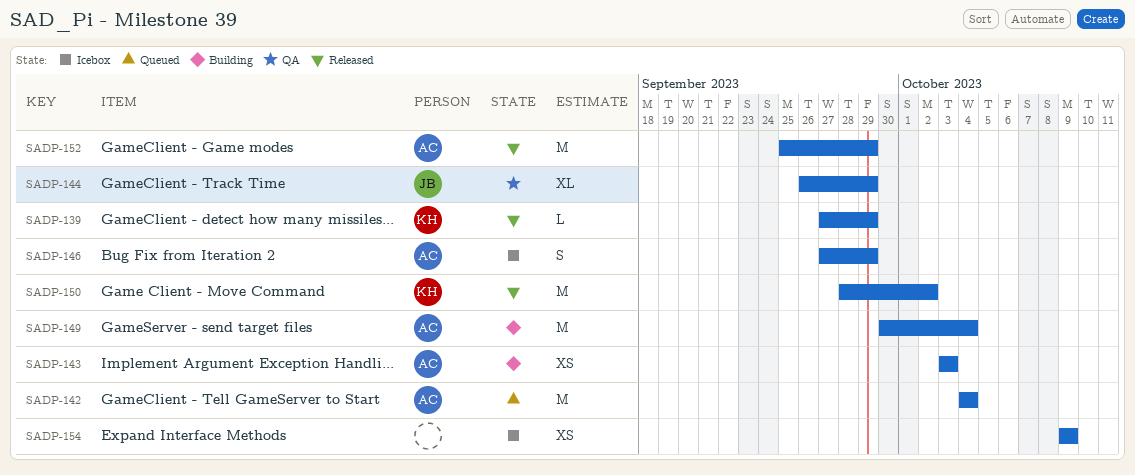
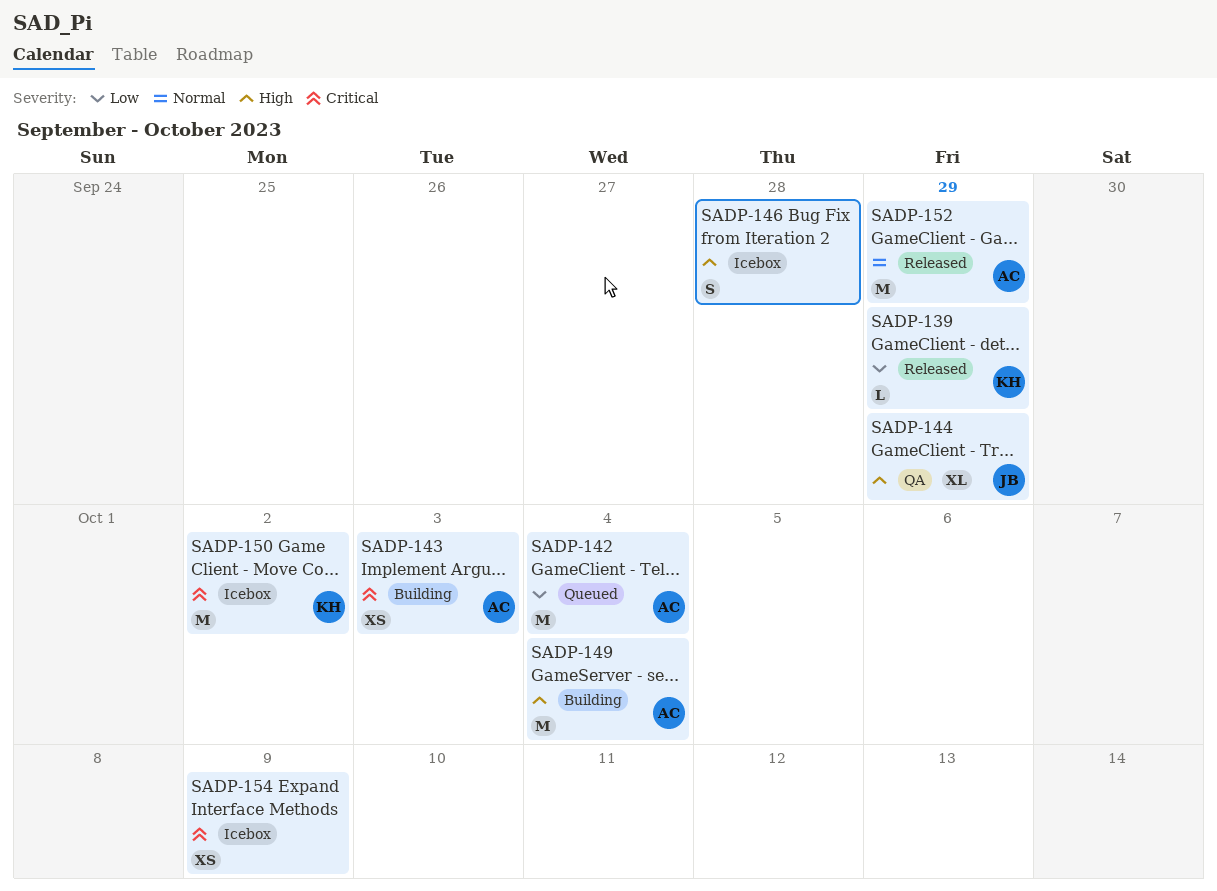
SADP-146, owner: AC -> none
SADP-146, due: Sep 29 -> Sep 28
SADP-150, status: Released -> Icebox

